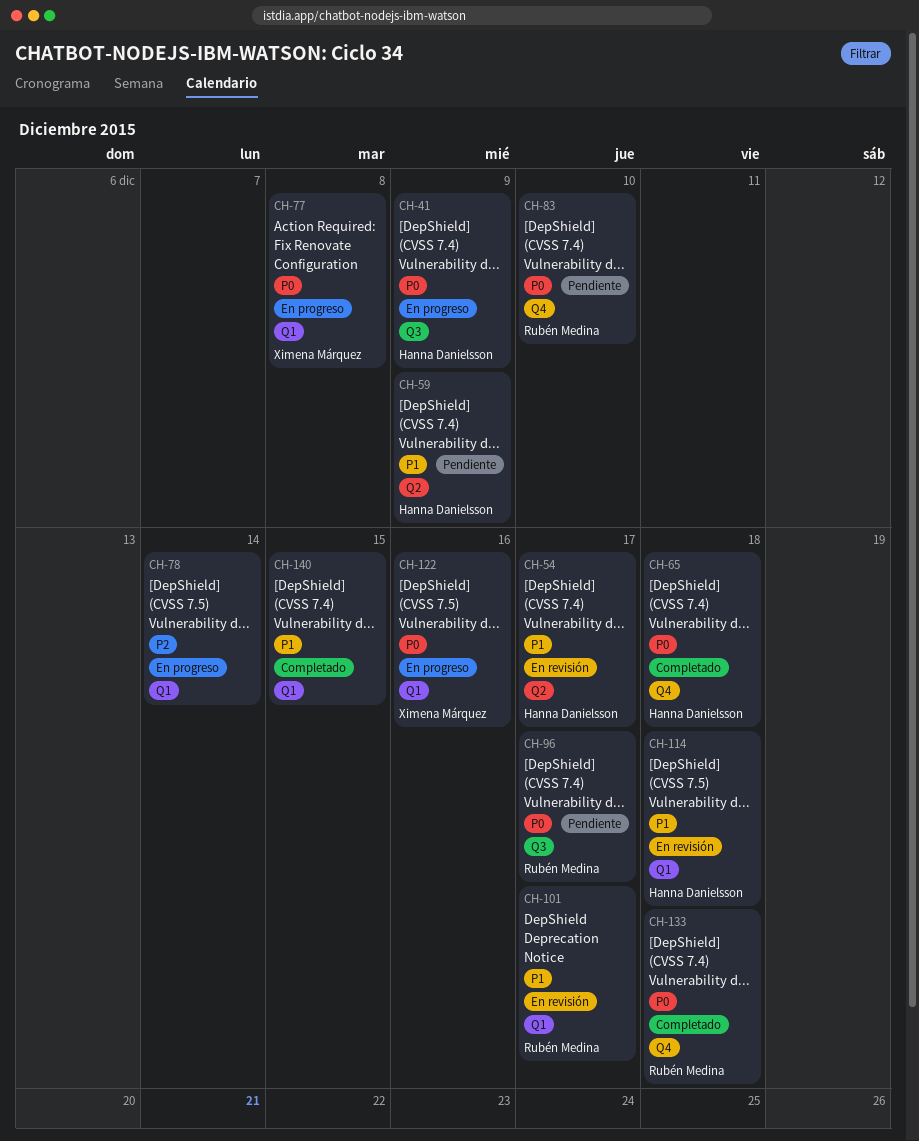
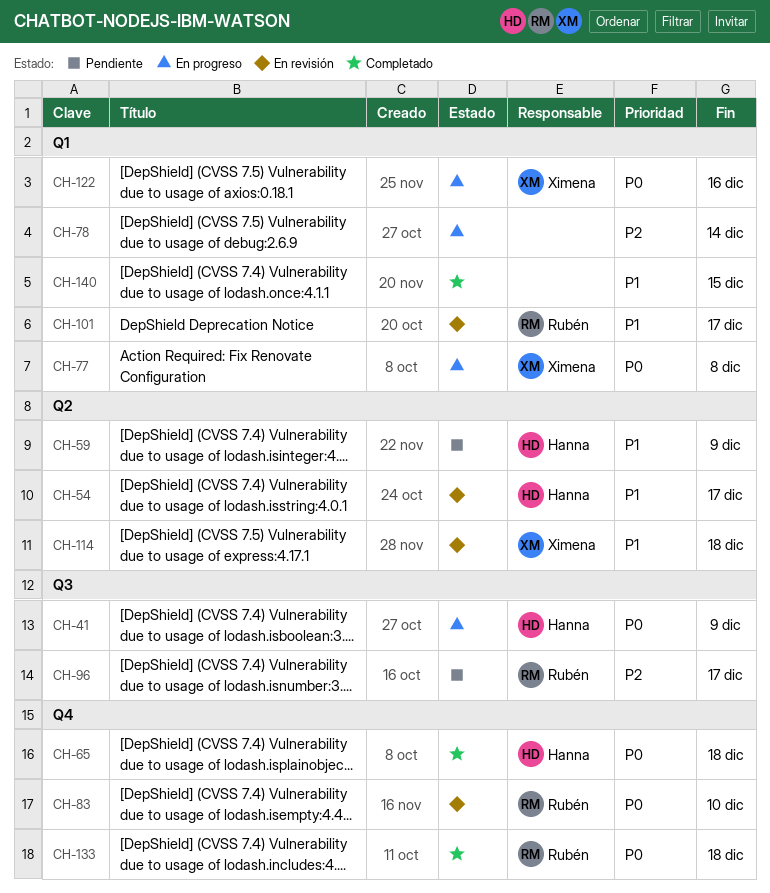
CH-83, status: Pendiente -> En revisión
CH-96, priority: P0 -> P2
CH-114, owner: Hanna Danielsson -> Ximena Márquez
CH-114, label: Q1 -> Q2

